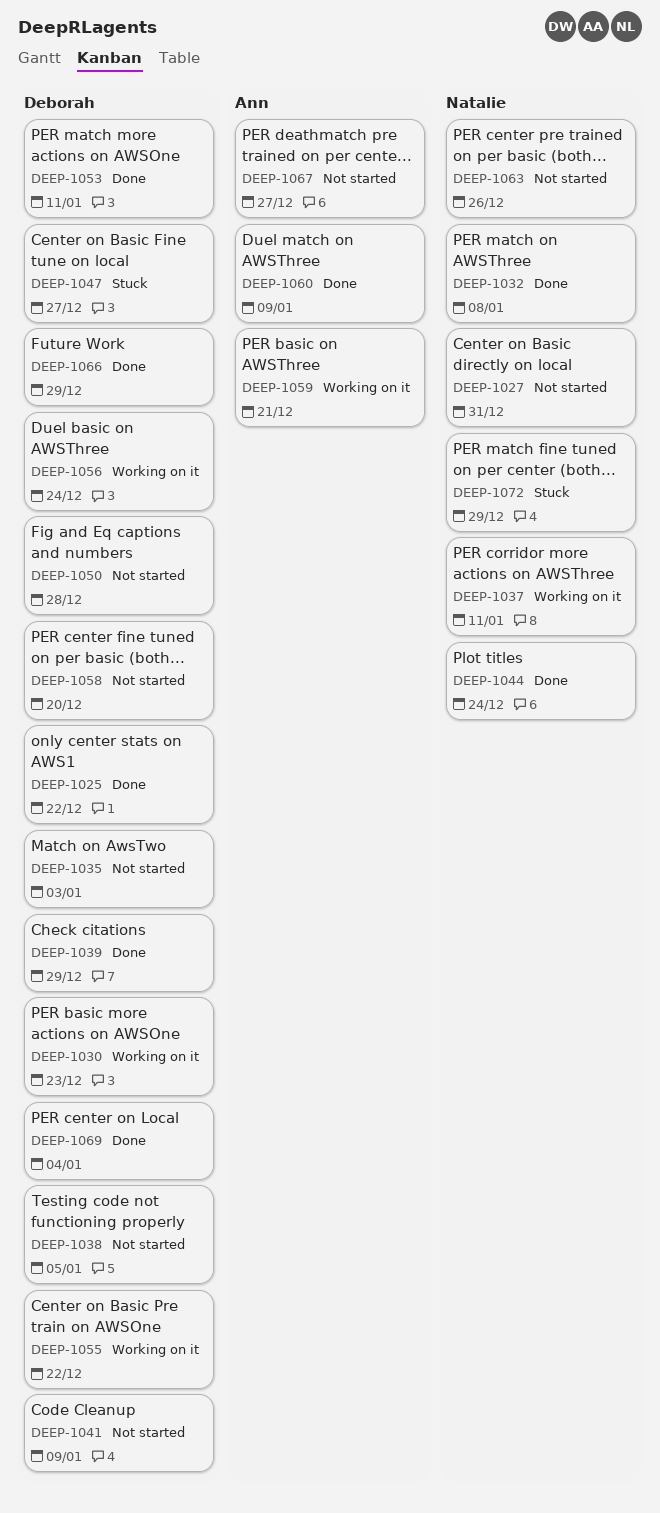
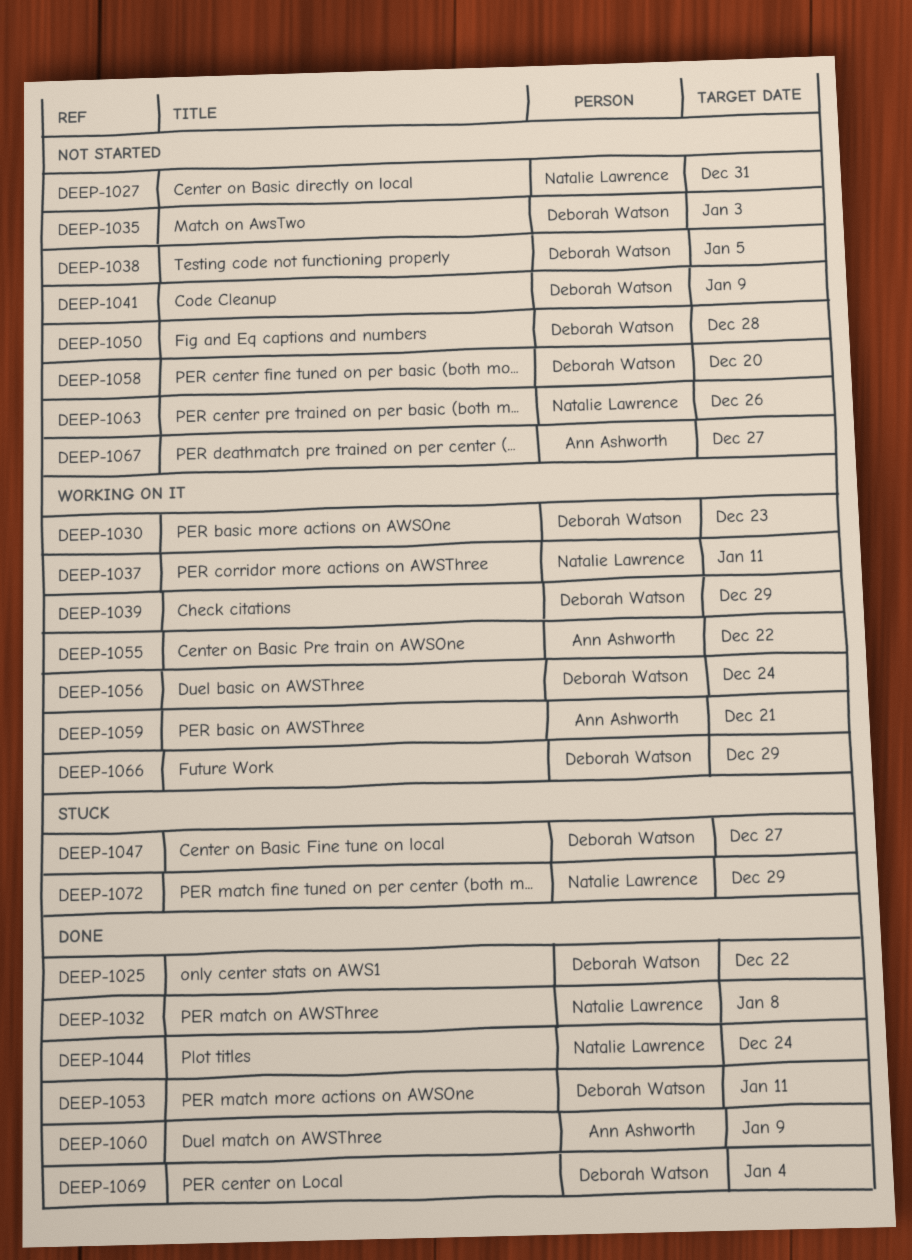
DEEP-1039, status: Done -> Working on it
DEEP-1055, owner: Deborah Watson -> Ann Ashworth
DEEP-1066, status: Done -> Working on it

